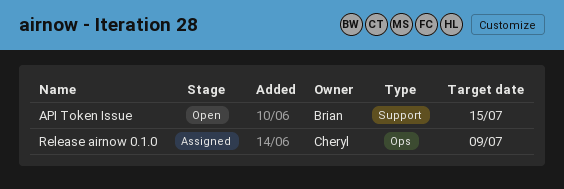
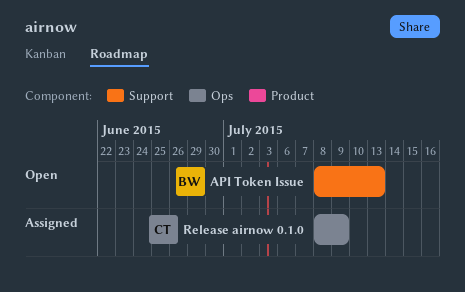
API Token Issue, due: Jul 15 -> Jul 13

